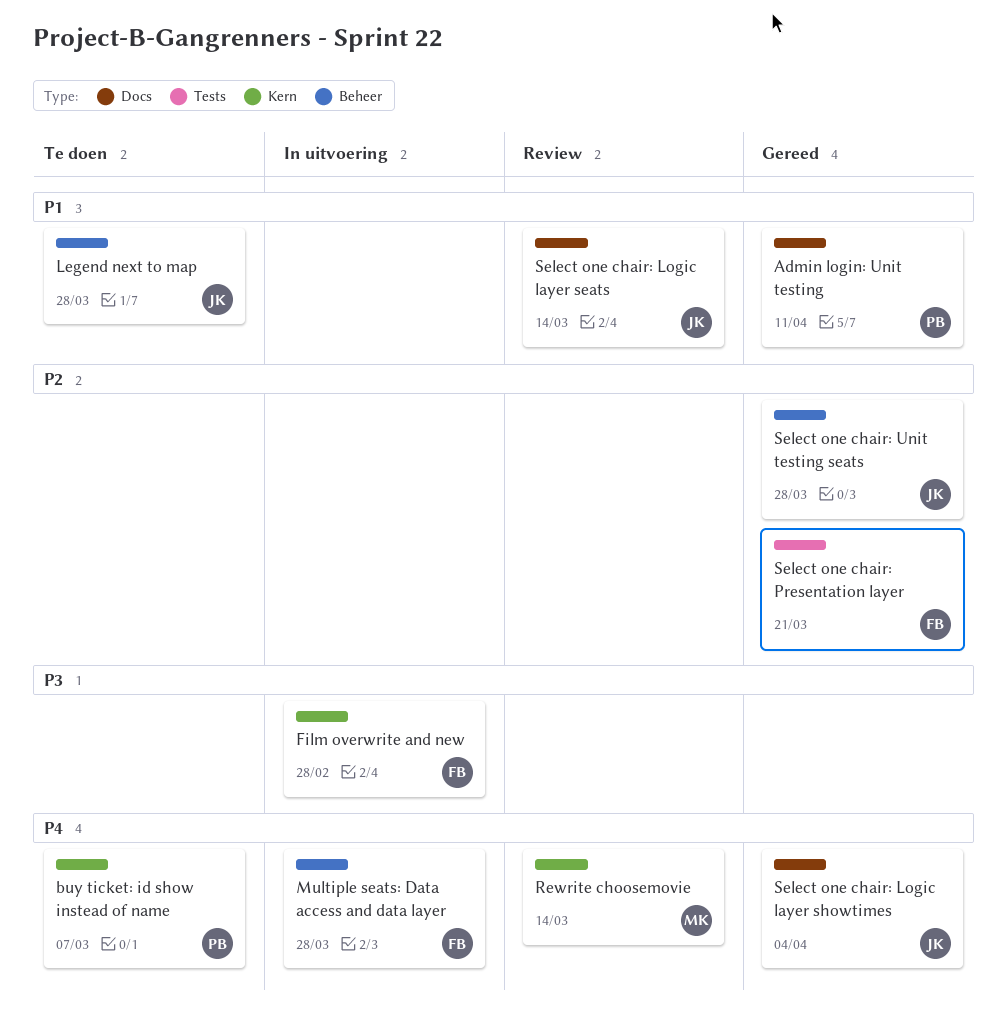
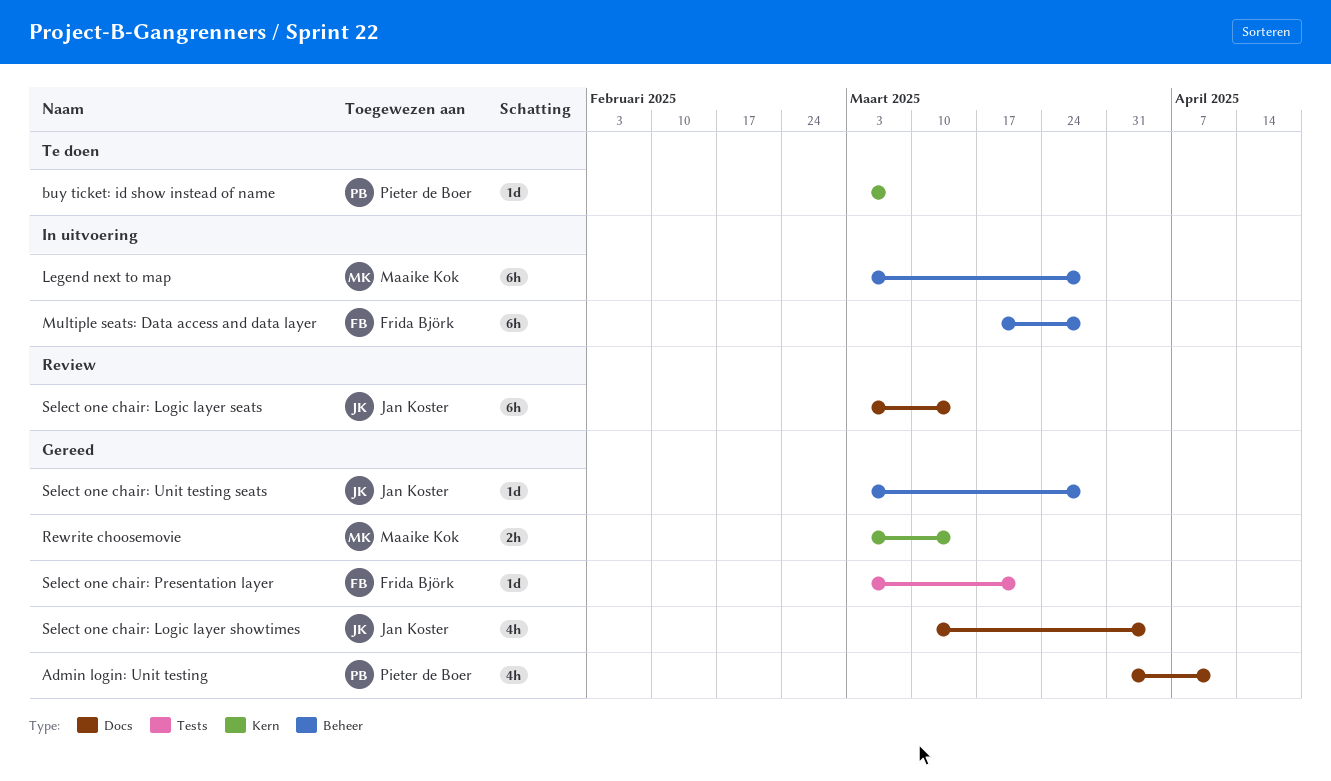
Film overwrite and new: present -> none
Legend next to map, status: Te doen -> In uitvoering
Legend next to map, owner: Jan Koster -> Maaike Kok
Rewrite choosemovie, status: Review -> Gereed

